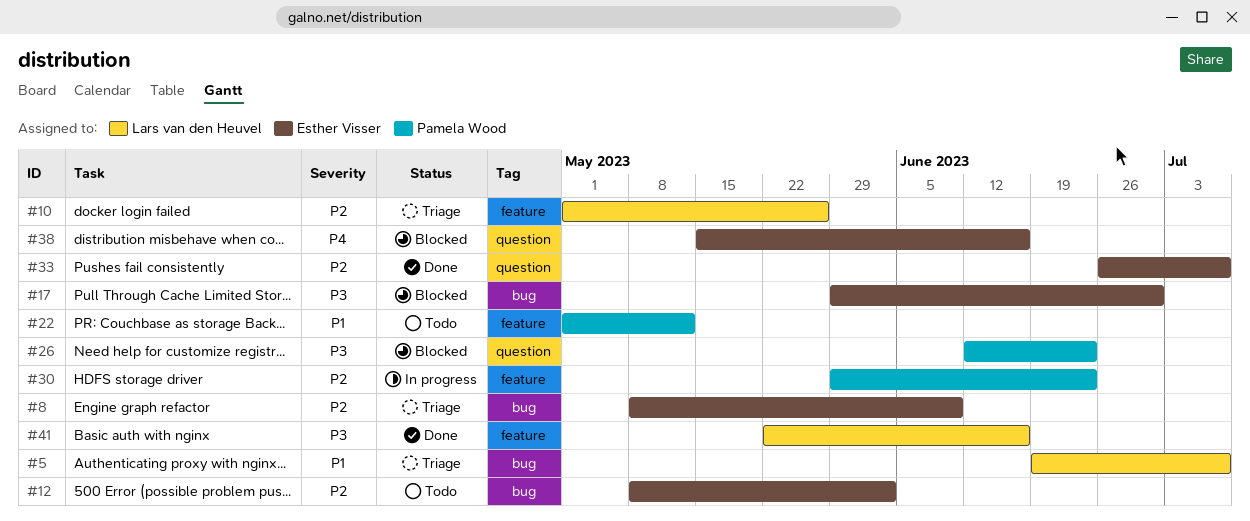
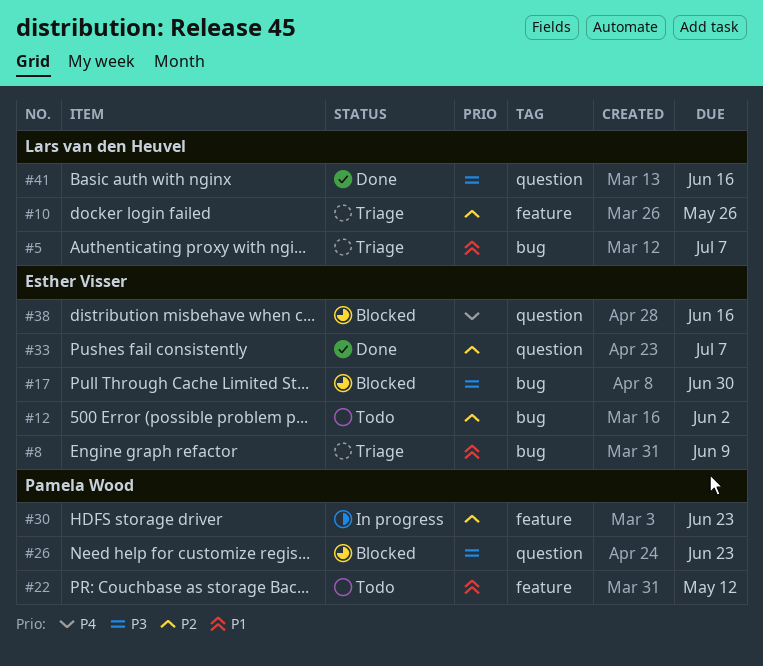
#8, priority: P2 -> P1
#41, label: feature -> question

